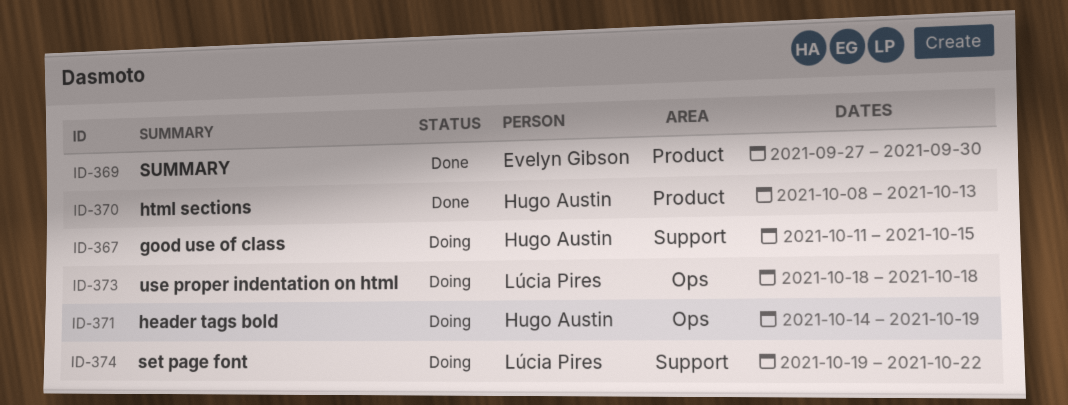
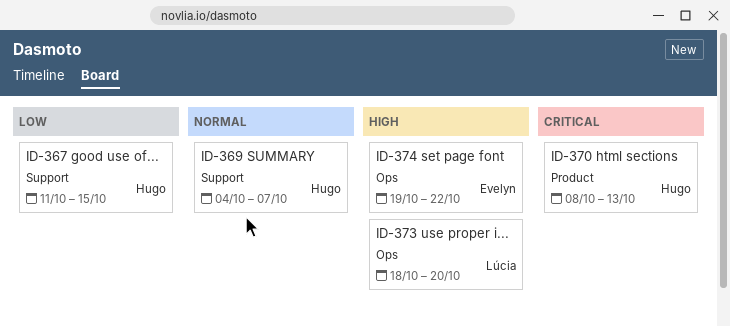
ID-369, owner: Evelyn Gibson -> Hugo Austin
ID-369, label: Product -> Support
ID-369, start: Sep 27 -> Oct 4
ID-369, due: Sep 30 -> Oct 7
ID-371: present -> none
ID-373, due: Oct 18 -> Oct 20
ID-374, owner: Lúcia Pires -> Evelyn Gibson
ID-374, label: Support -> Ops

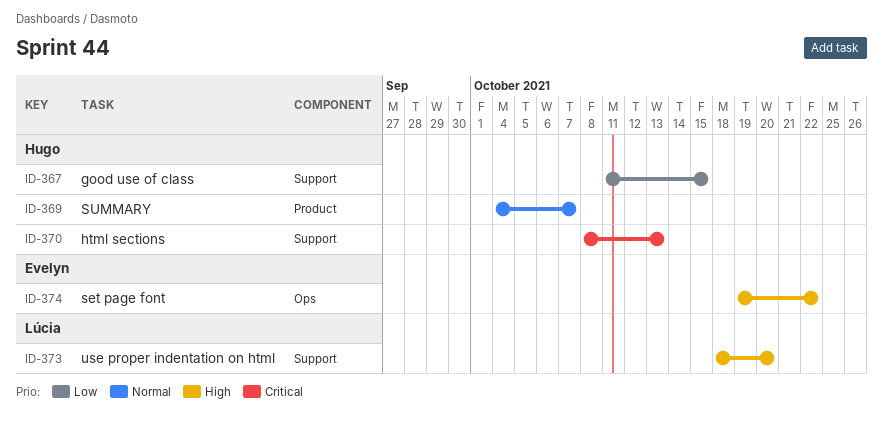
ID-369, label: Support -> Product
ID-370, label: Product -> Support
ID-373, label: Ops -> Support

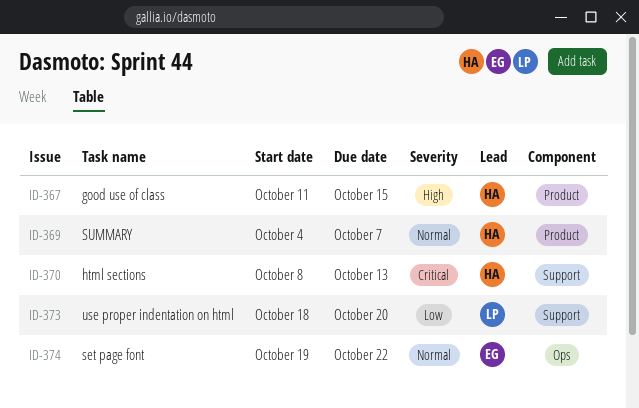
ID-367, priority: Low -> High
ID-367, label: Support -> Product
ID-373, priority: High -> Low
ID-374, priority: High -> Normal

